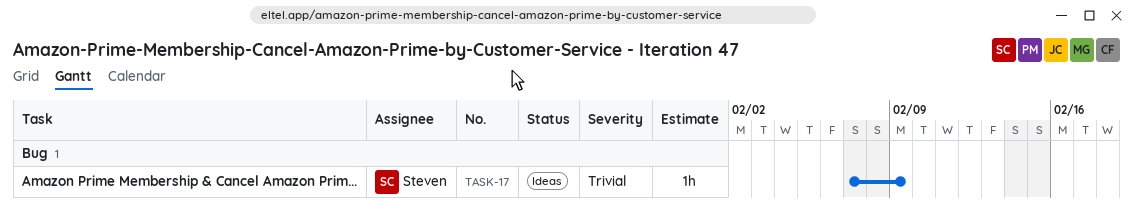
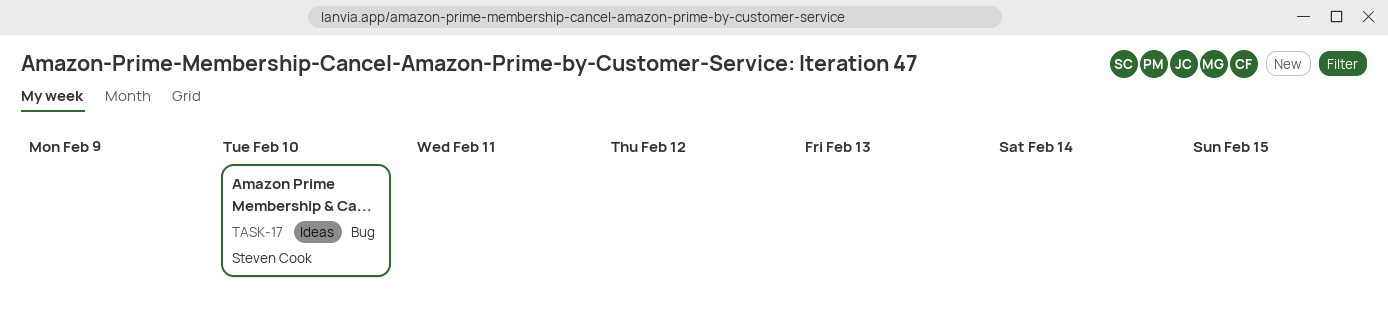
TASK-17, due: Feb 9 -> Feb 10

